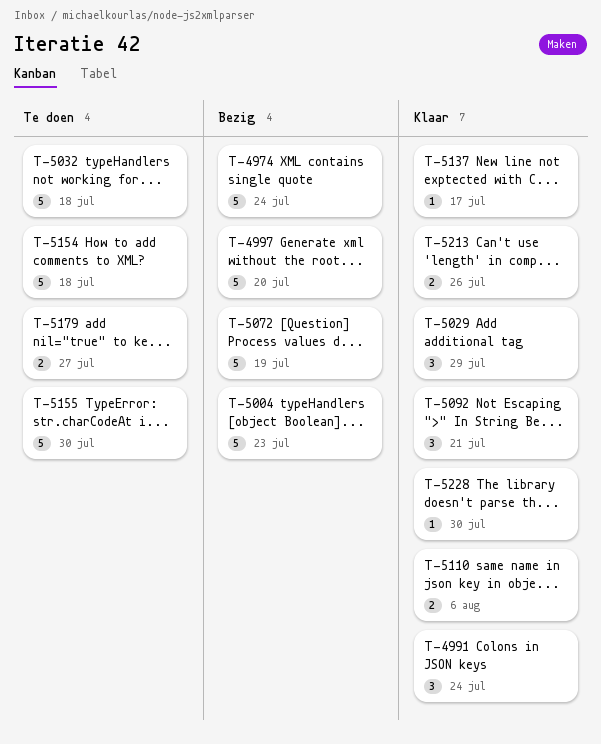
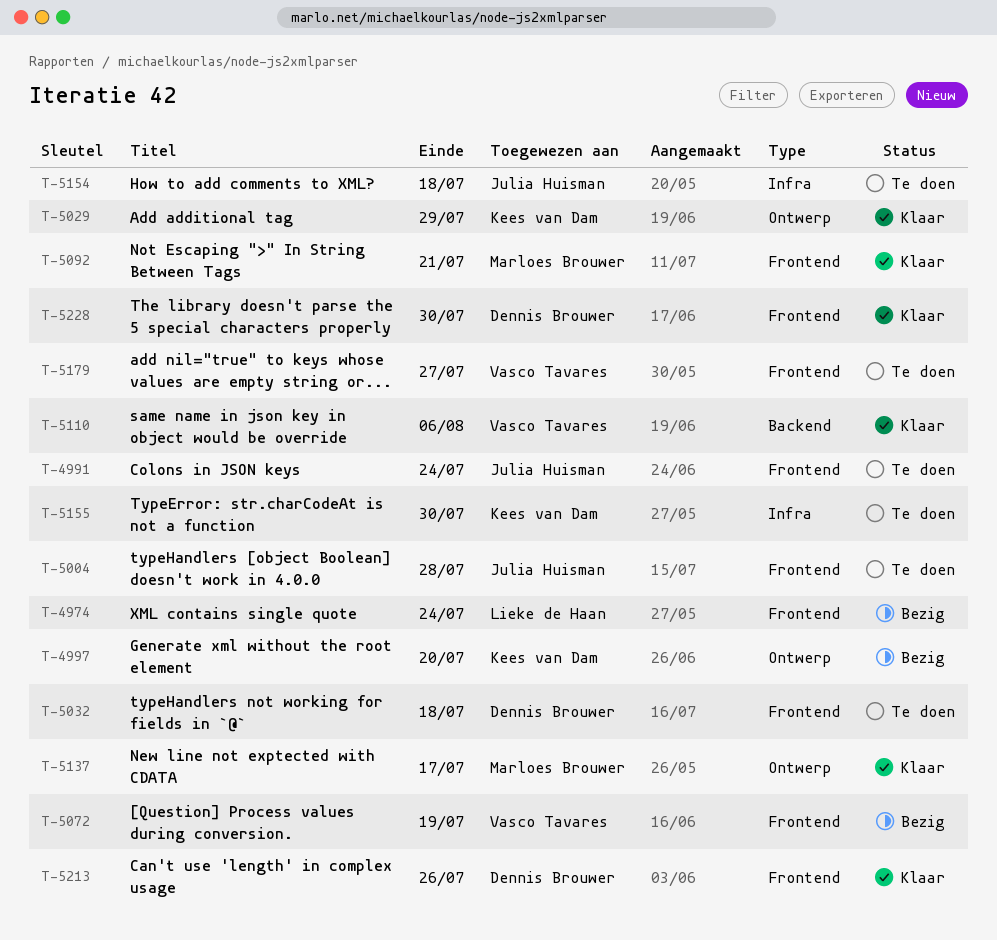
T-4991, status: Klaar -> Te doen
T-5004, status: Bezig -> Te doen
T-5004, due: Jul 23 -> Jul 28

